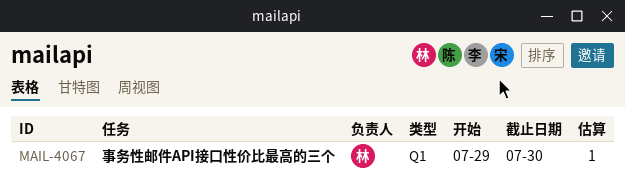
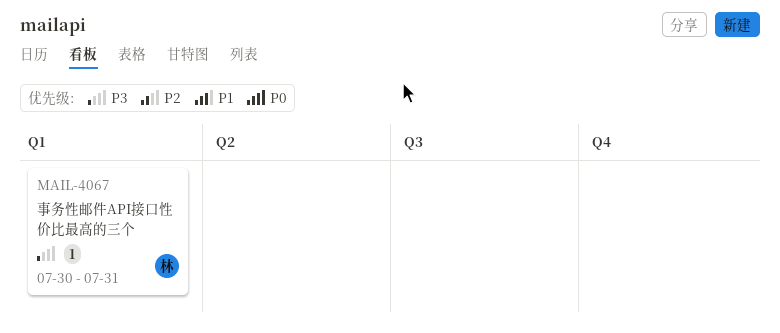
MAIL-4067, start: Jul 29 -> Jul 30
MAIL-4067, due: Jul 30 -> Jul 31

